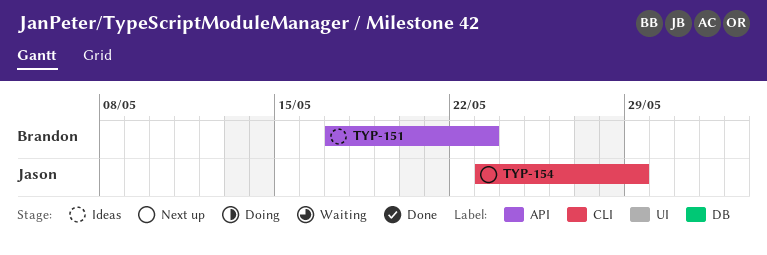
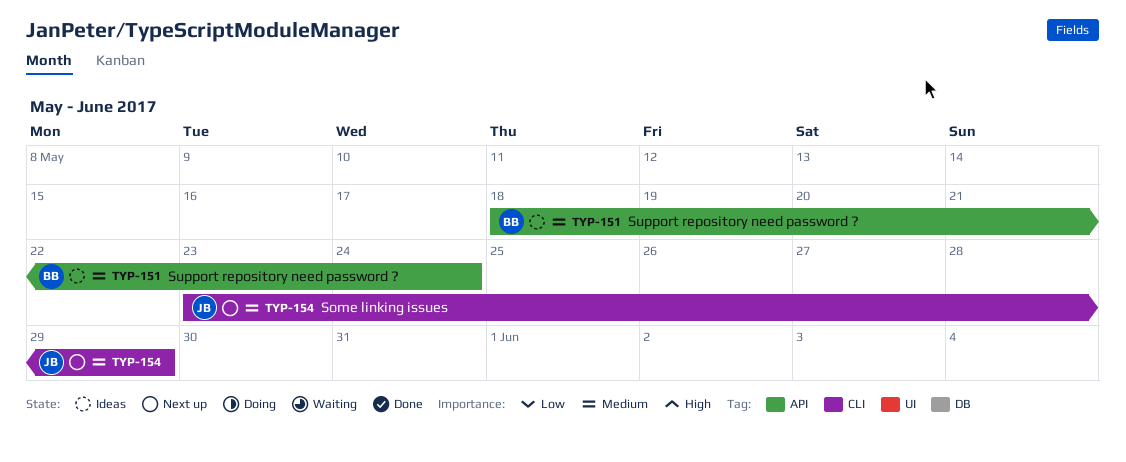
TYP-151, start: May 17 -> May 18
TYP-151, due: May 23 -> May 24

